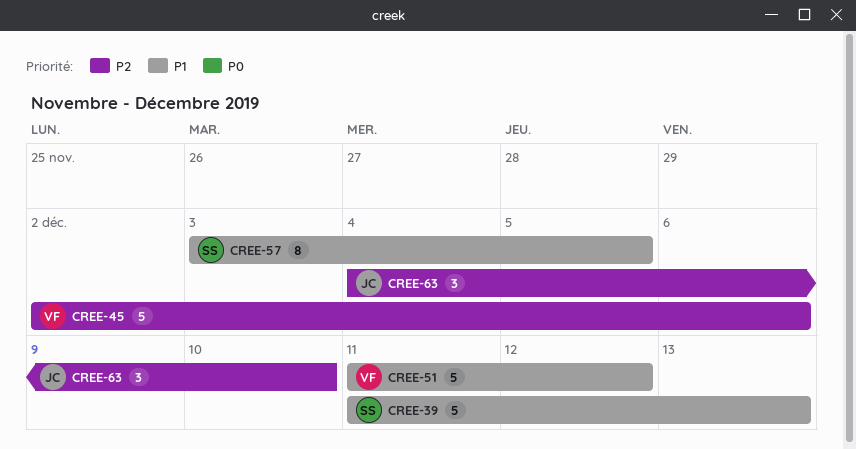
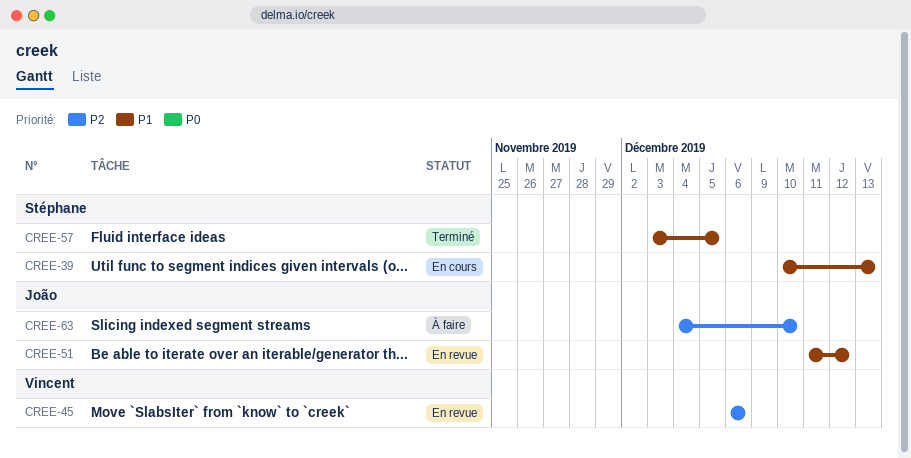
CREE-39, start: Dec 11 -> Dec 10
CREE-45, start: Dec 2 -> Dec 6
CREE-51, owner: Vincent -> João

